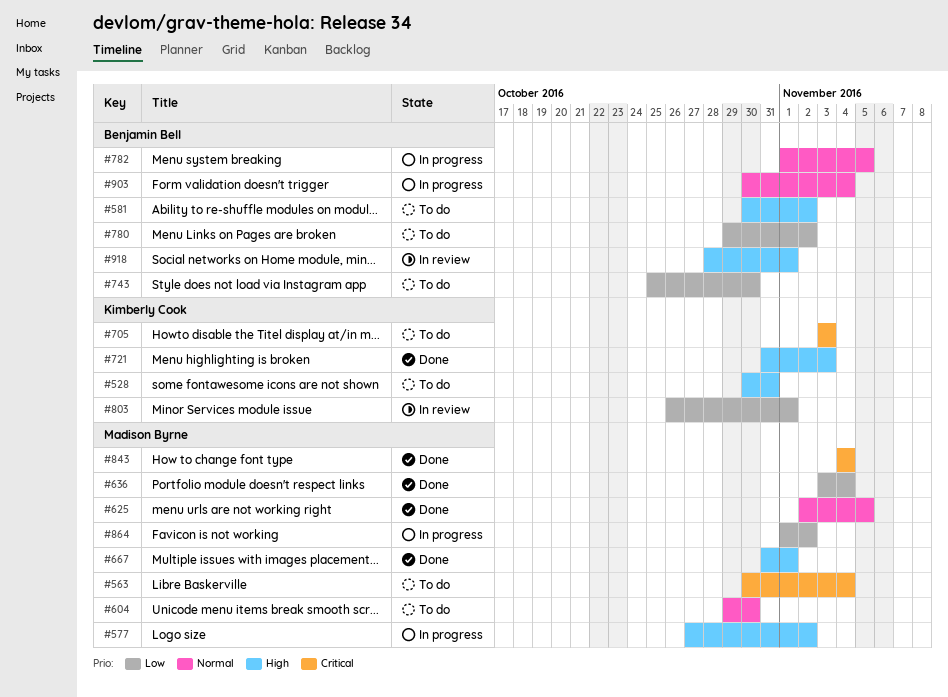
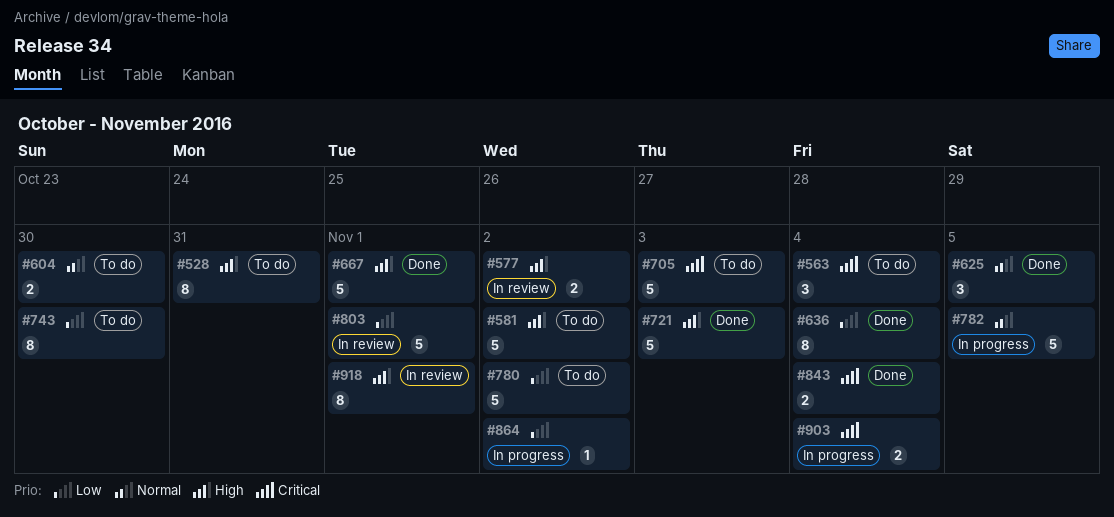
#577, status: In progress -> In review
#903, priority: Normal -> Critical

